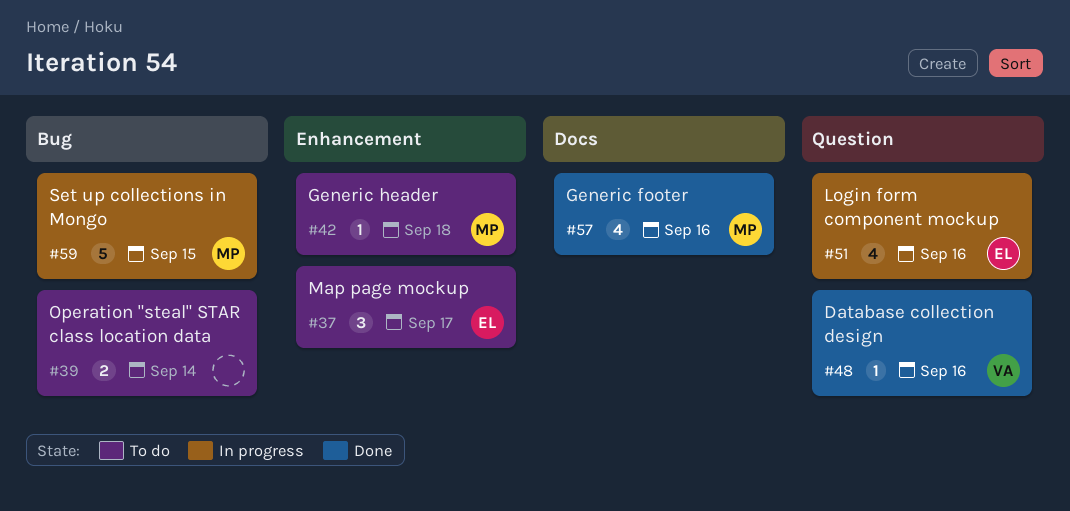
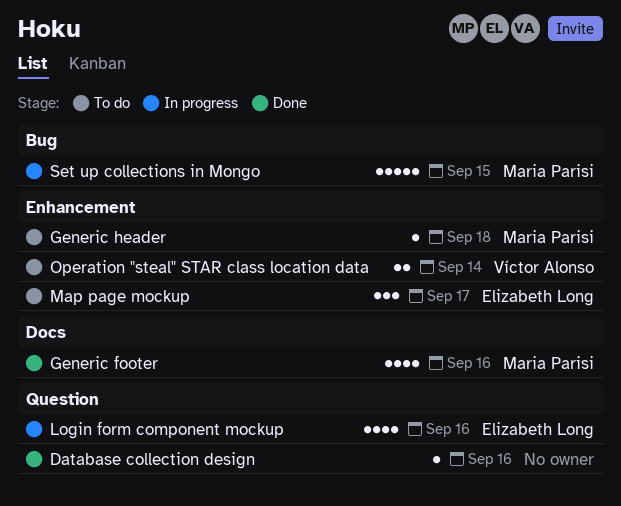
Database collection design, owner: Víctor Alonso -> none
Operation "steal" STAR class location data, owner: none -> Víctor Alonso
Operation "steal" STAR class location data, label: Bug -> Enhancement

